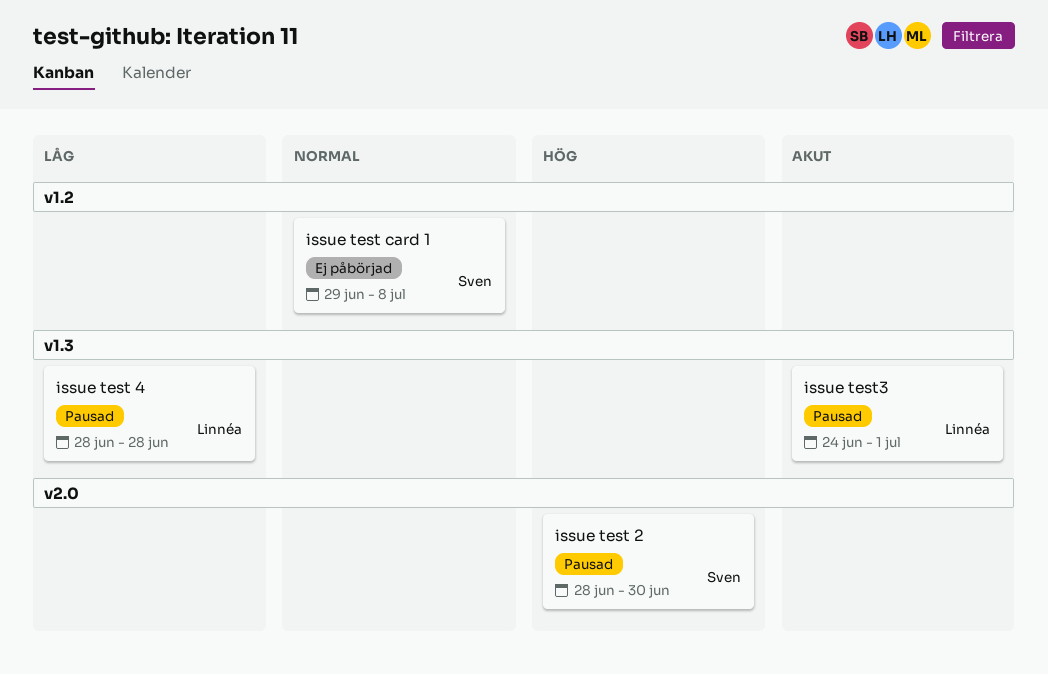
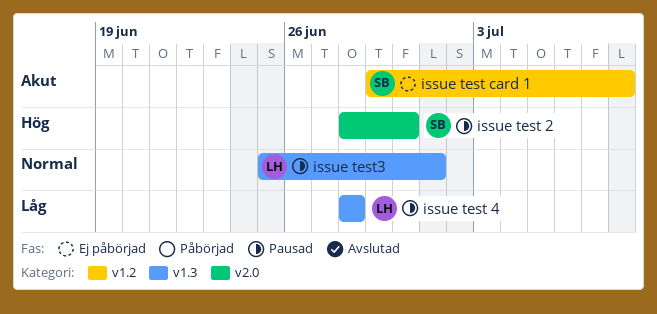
issue test card 1, priority: Normal -> Akut
issue test3, priority: Akut -> Normal
issue test3, start: Jun 24 -> Jun 25

